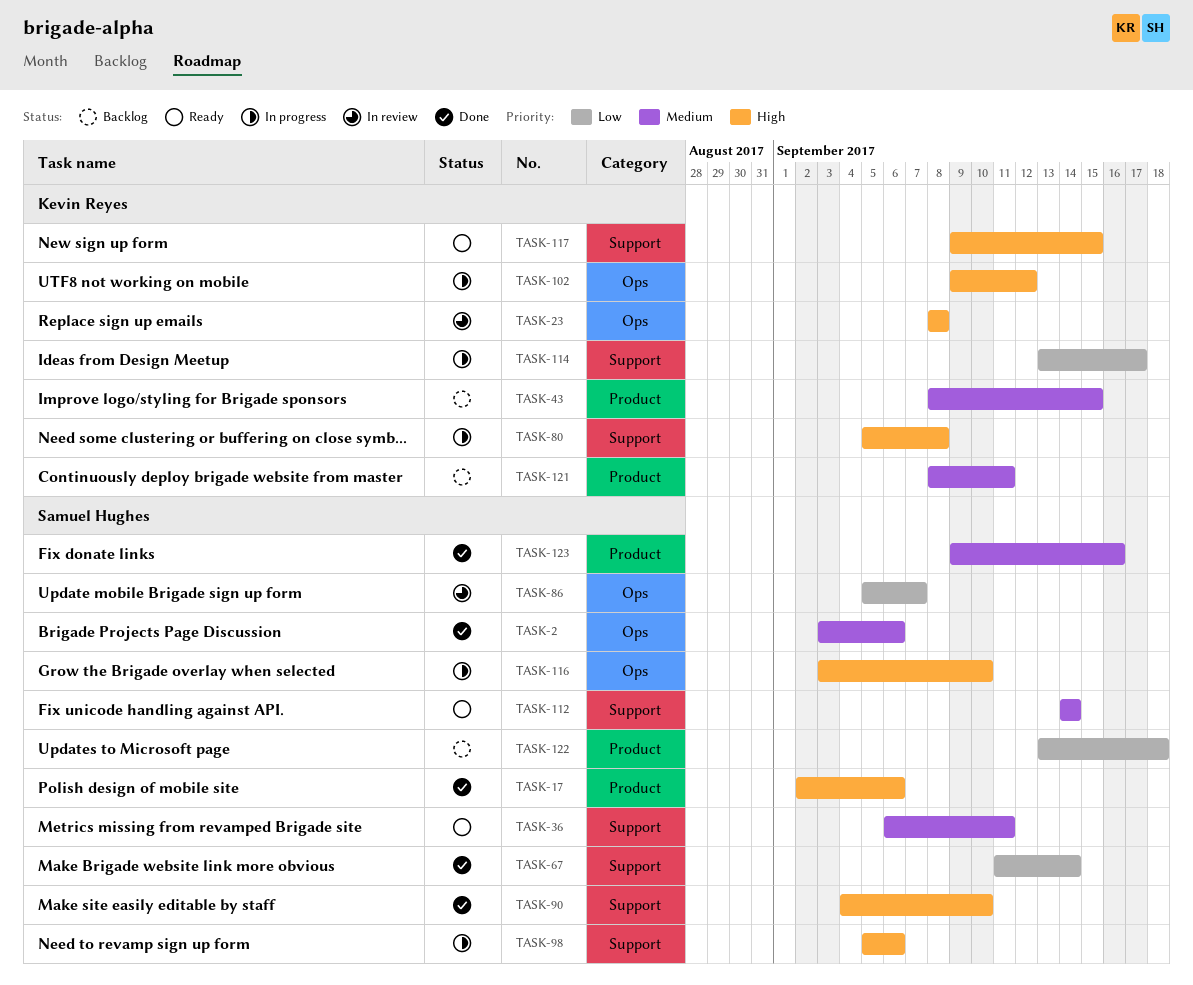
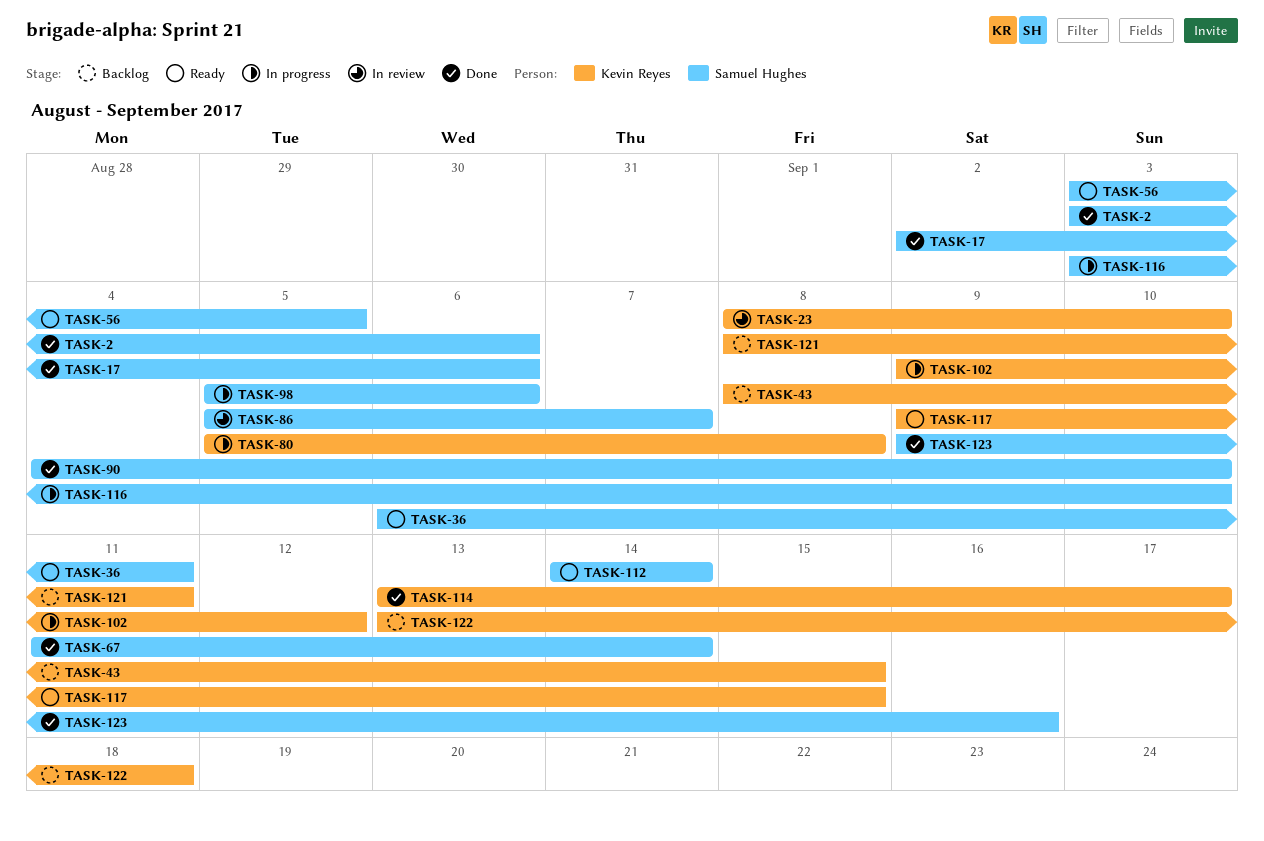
TASK-23, due: Sep 8 -> Sep 10
TASK-56: none -> present
TASK-114, status: In progress -> Done
TASK-122, owner: Samuel Hughes -> Kevin Reyes

